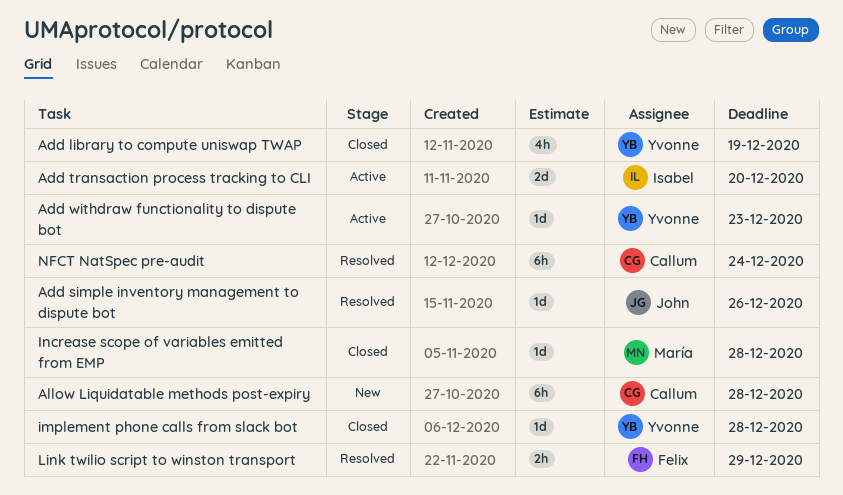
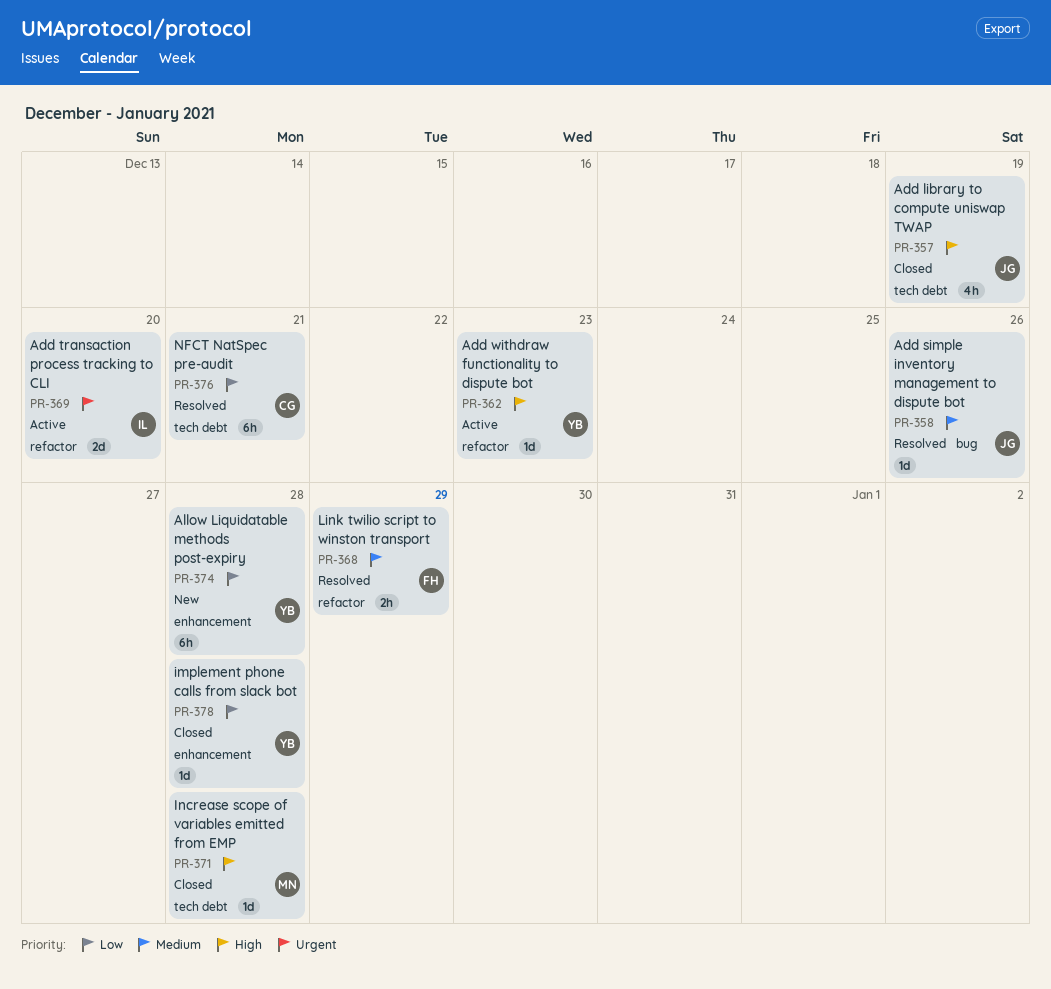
Add library to compute uniswap TWAP, owner: Yvonne -> John
Allow Liquidatable methods post-expiry, owner: Callum -> Yvonne
NFCT NatSpec pre-audit, due: Dec 24 -> Dec 21

